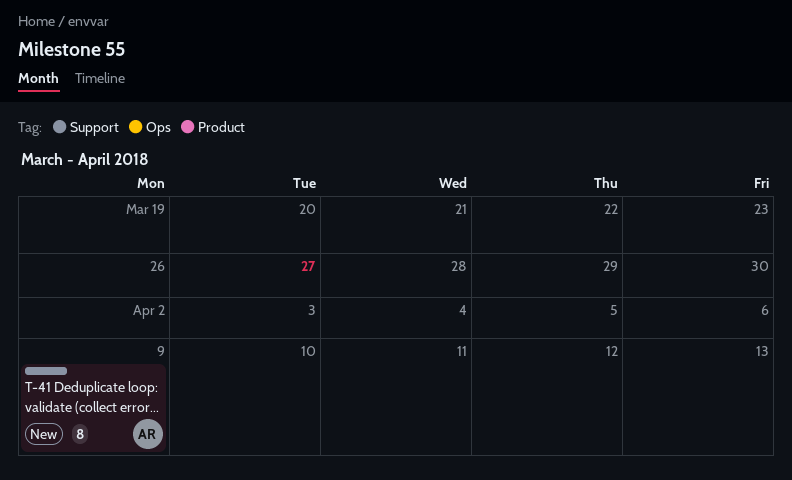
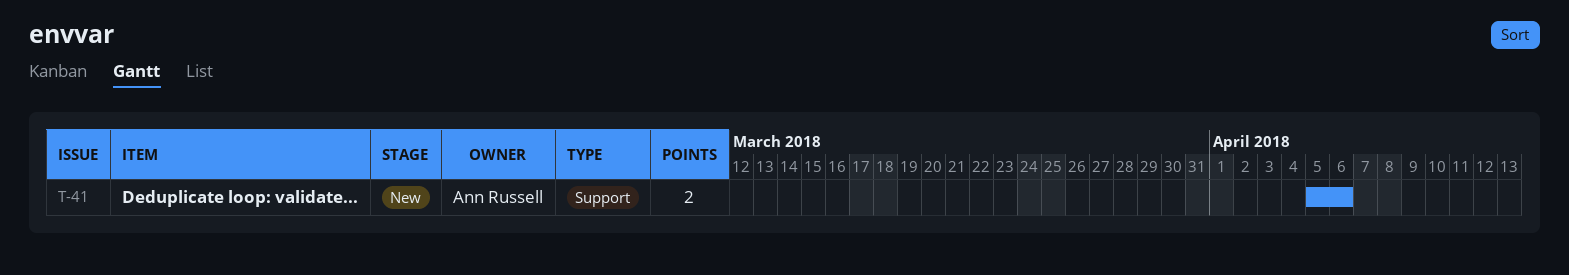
T-41, estimate: 8 -> 2
T-41, due: Apr 9 -> Apr 6

